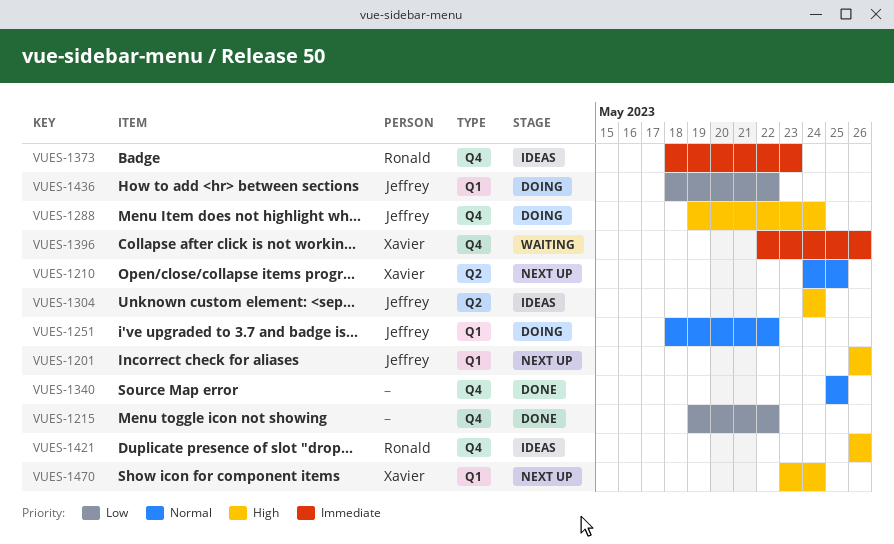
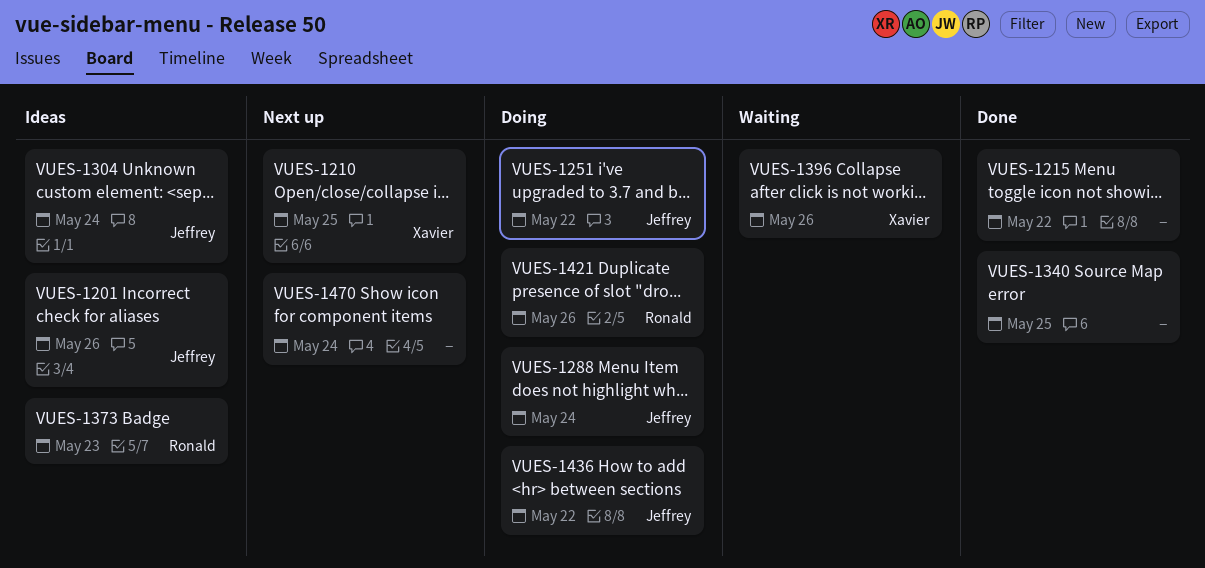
VUES-1201, status: Next up -> Ideas
VUES-1421, status: Ideas -> Doing
VUES-1470, owner: Xavier -> none

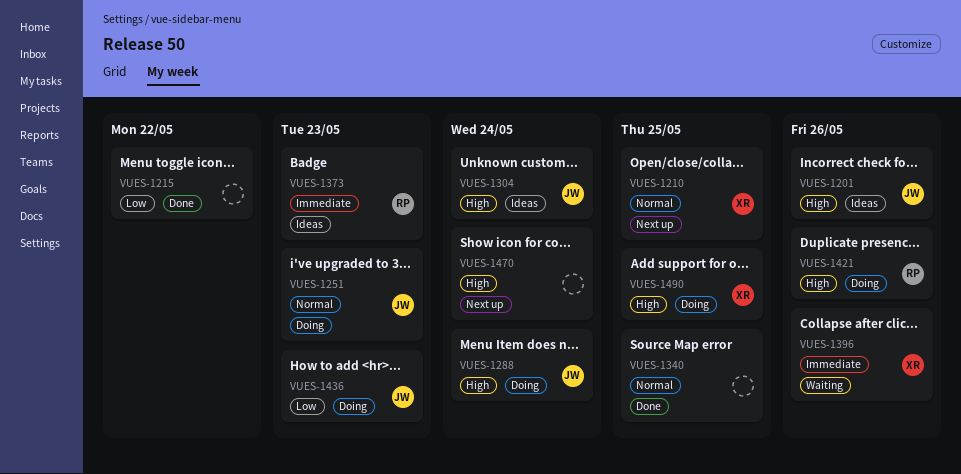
VUES-1251, due: May 22 -> May 23
VUES-1436, due: May 22 -> May 23
VUES-1490: none -> present

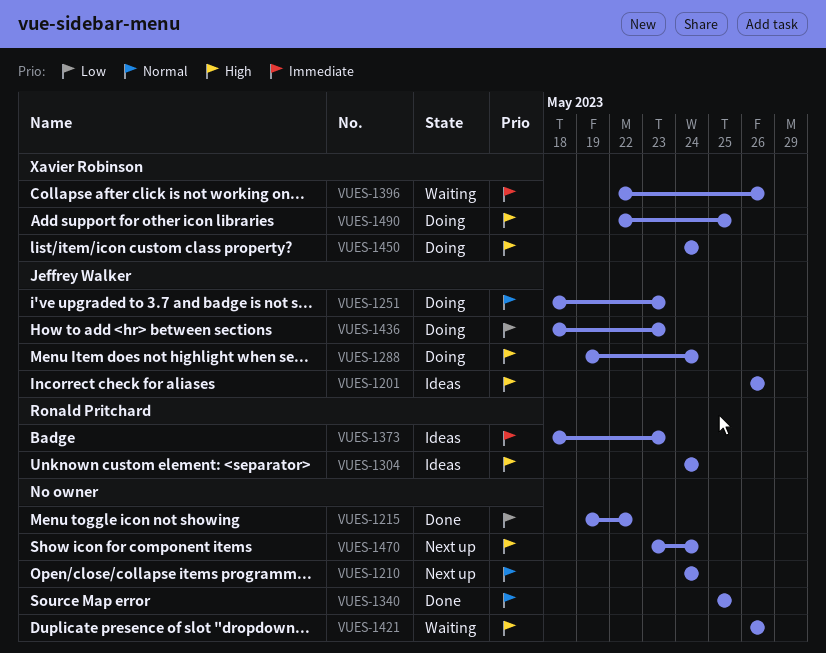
VUES-1210, owner: Xavier Robinson -> none
VUES-1210, due: May 25 -> May 24
VUES-1304, owner: Jeffrey Walker -> Ronald Pritchard
VUES-1421, status: Doing -> Waiting
VUES-1421, owner: Ronald Pritchard -> none
VUES-1450: none -> present

